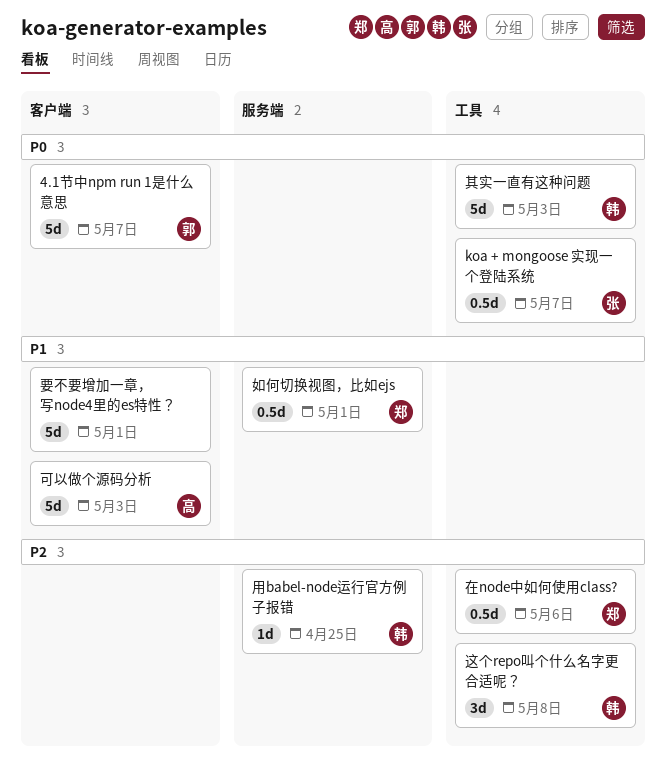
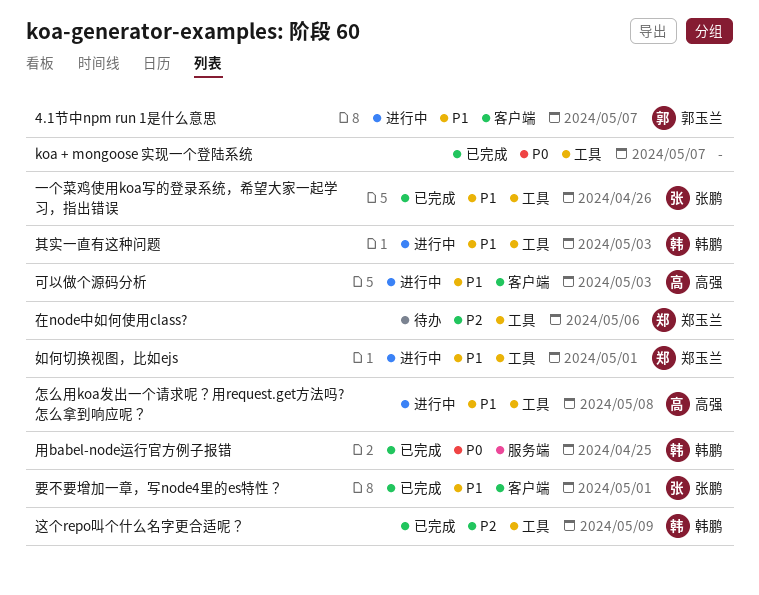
4.1节中npm run 1是什么意思, priority: P0 -> P1
koa + mongoose 实现一个登陆系统, owner: 张鹏 -> none
一个菜鸡使用koa写的登录系统，希望大家一起学习，指出错误: none -> present
其实一直有这种问题, priority: P0 -> P1
如何切换视图，比如ejs, label: 服务端 -> 工具
怎么用koa发出一个请求呢？用request.get方法吗?怎么拿到响应呢？: none -> present
用babel-node运行官方例子报错, priority: P2 -> P0
要不要增加一章，写node4里的es特性？, owner: none -> 张鹏
这个repo叫个什么名字更合适呢？, due: May 8 -> May 9

